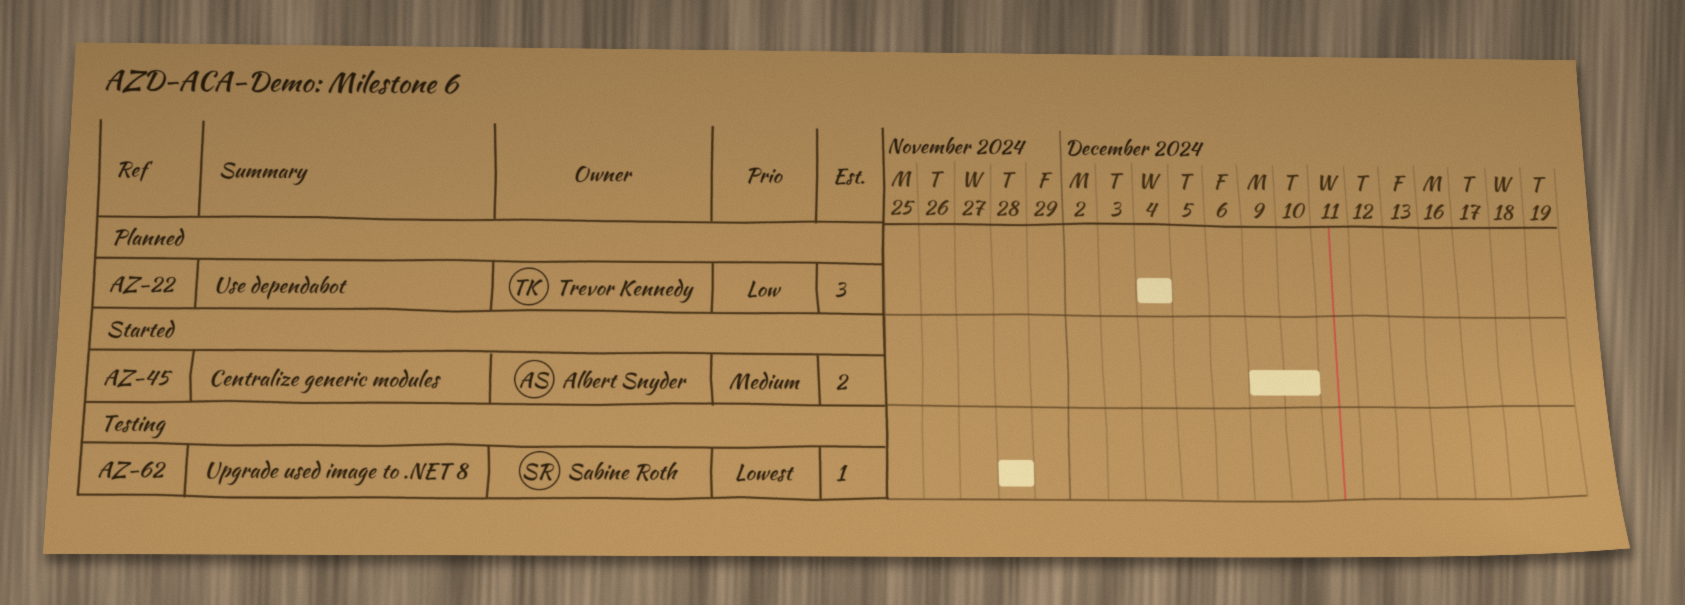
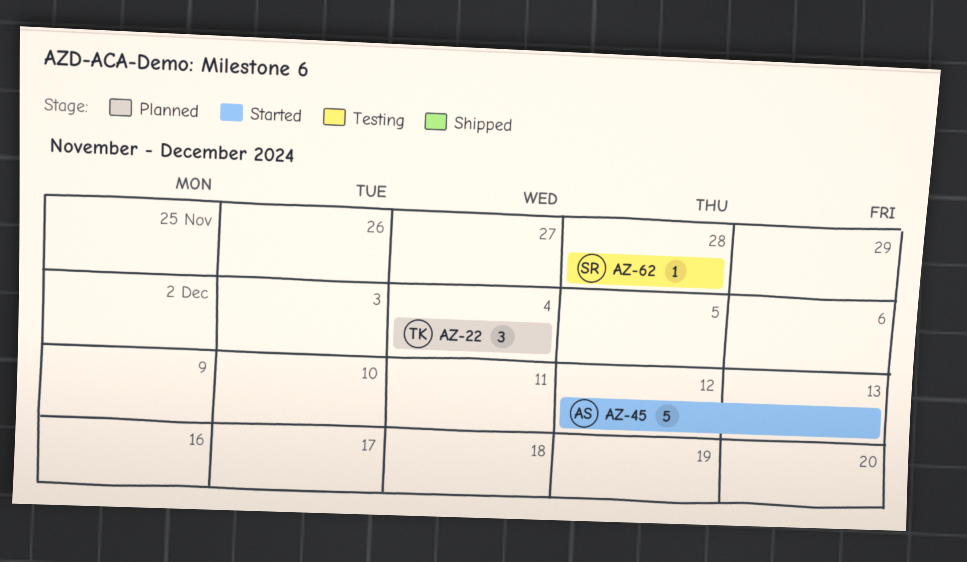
AZ-45, estimate: 2 -> 5
AZ-45, start: Dec 9 -> Dec 12
AZ-45, due: Dec 10 -> Dec 13

